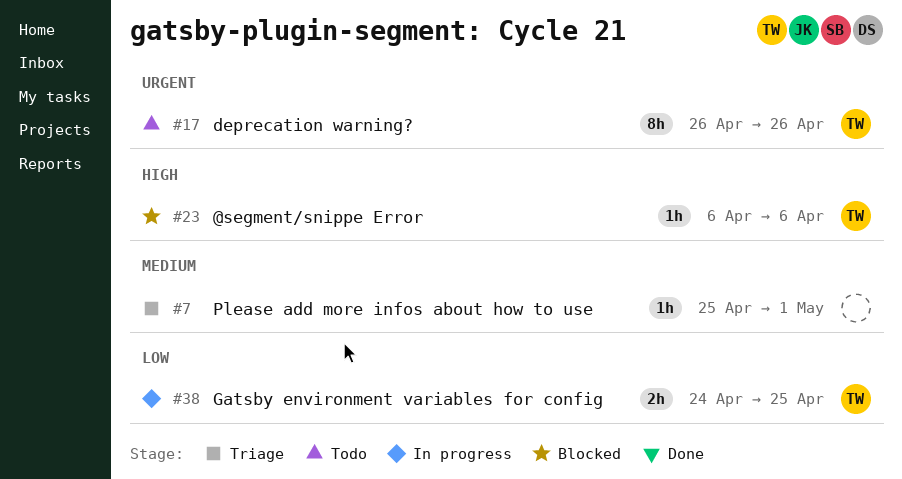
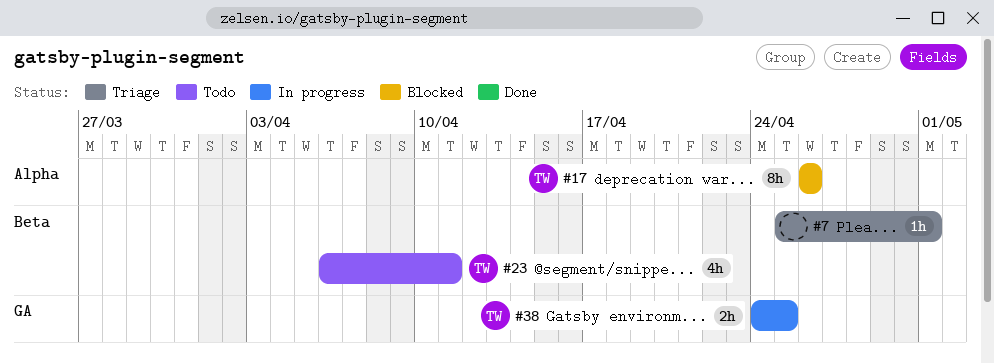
#17, status: Todo -> Blocked
#23, status: Blocked -> Todo
#23, estimate: 1h -> 4h
#23, due: Apr 6 -> Apr 11

